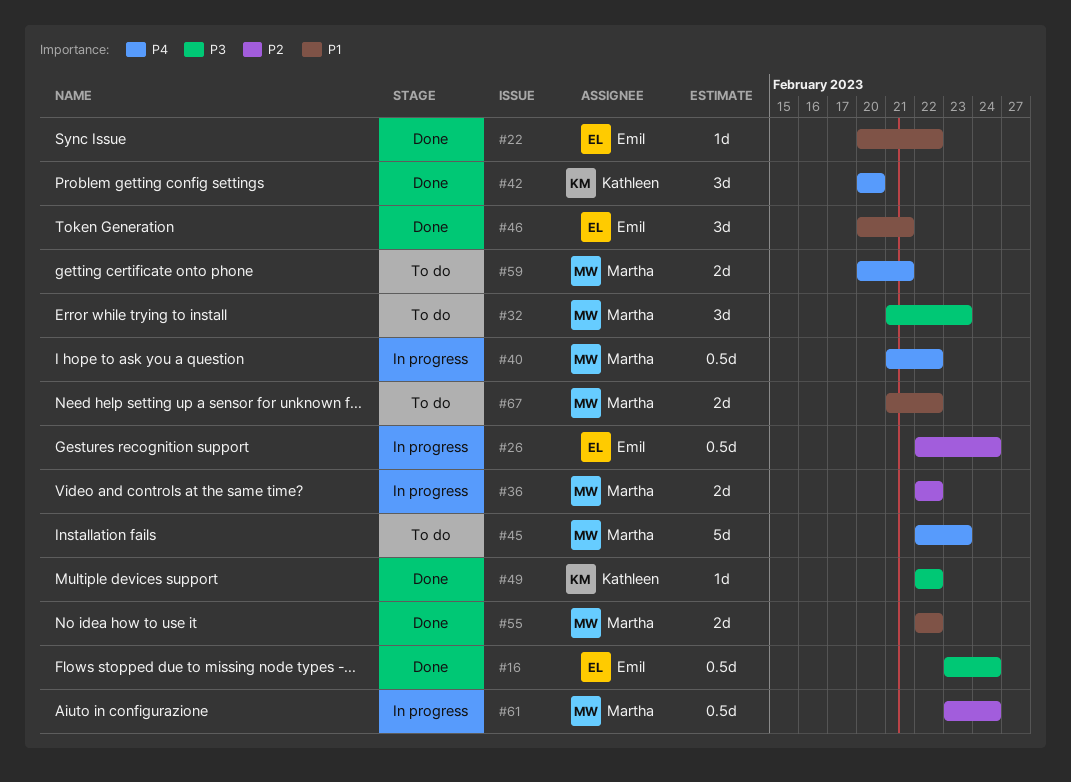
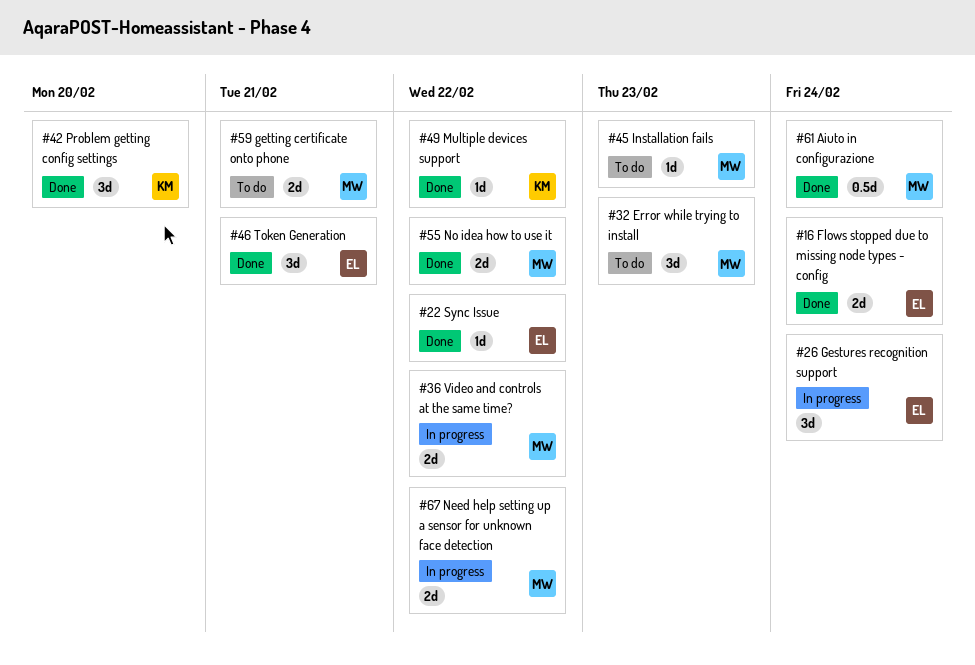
#16, estimate: 0.5d -> 2d
#26, estimate: 0.5d -> 3d
#40: present -> none
#45, estimate: 5d -> 1d
#61, status: In progress -> Done
#67, status: To do -> In progress

